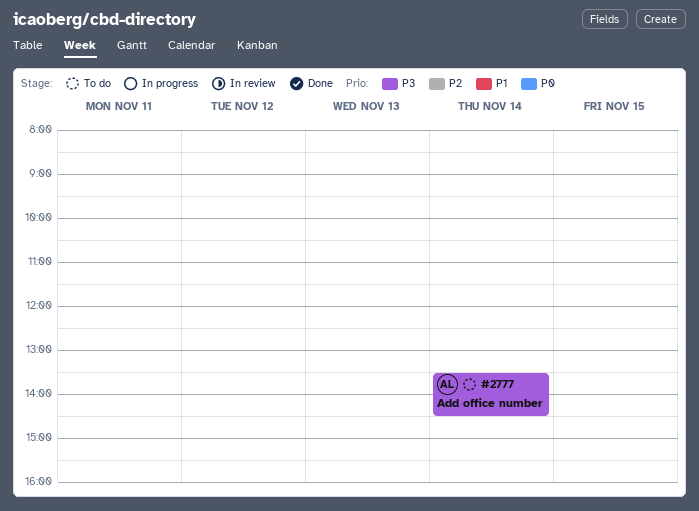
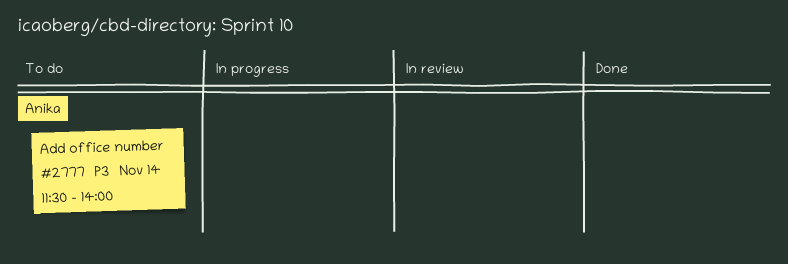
#2777, begins: 13:30 -> 11:30
#2777, ends: 14:30 -> 14:00

